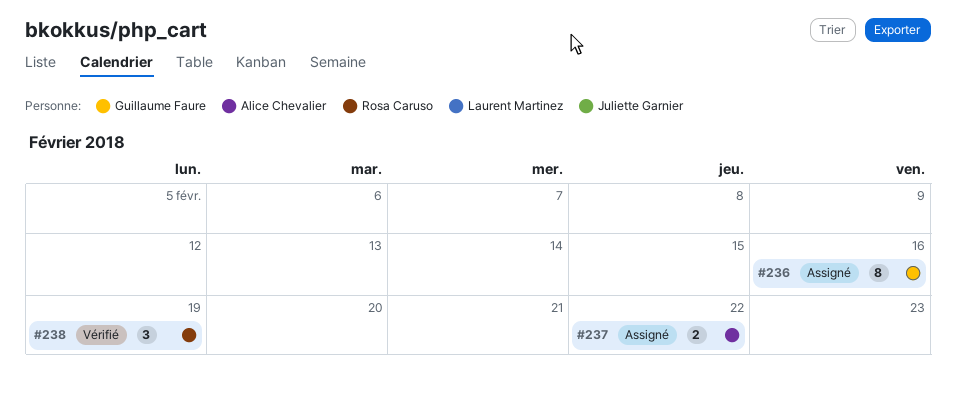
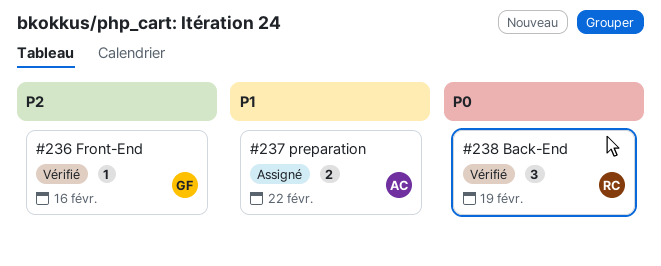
#236, status: Assigné -> Vérifié
#236, estimate: 8 -> 1

